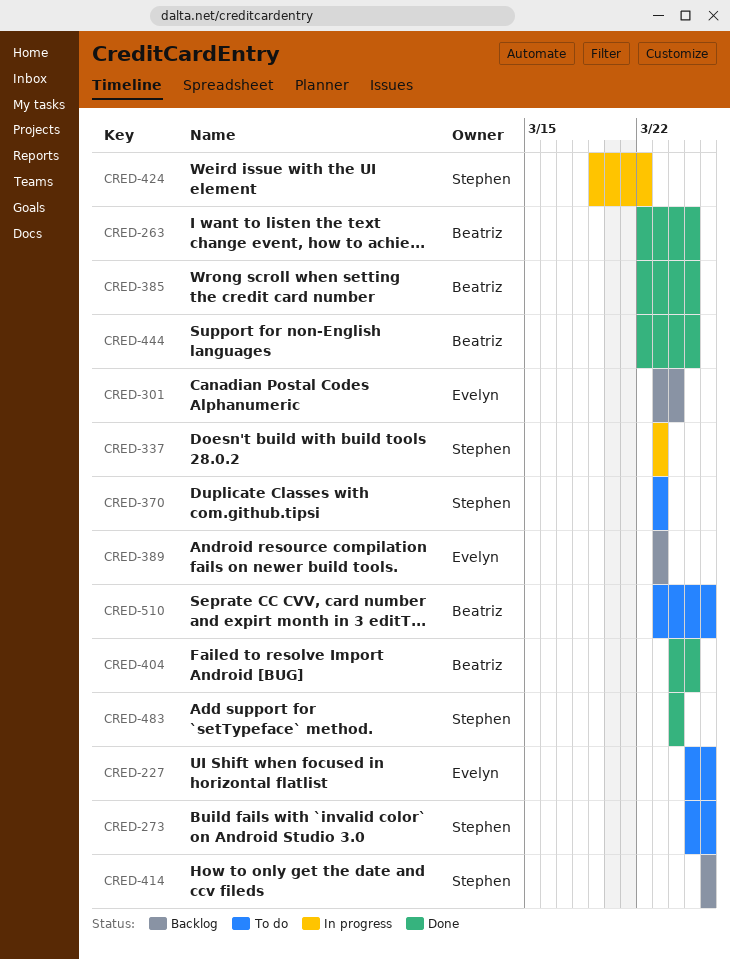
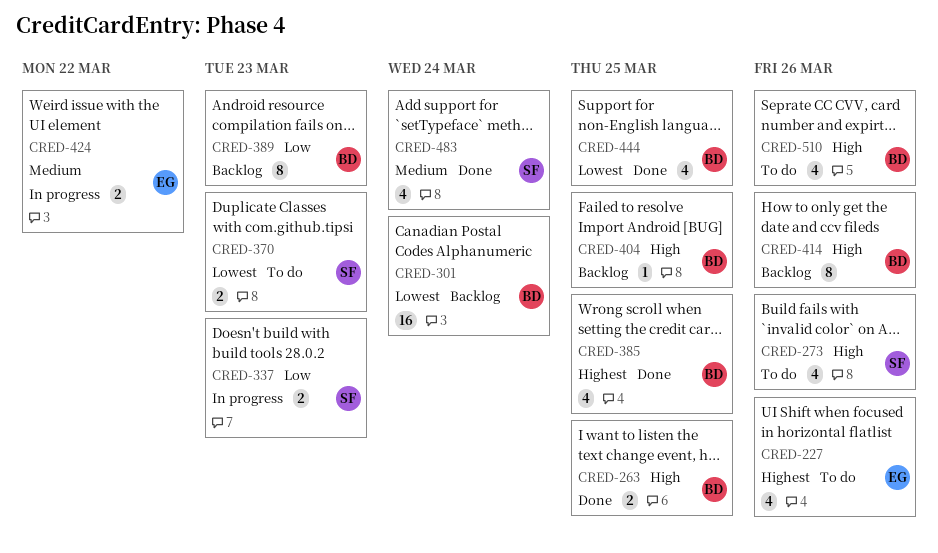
CRED-301, owner: Evelyn -> Beatriz
CRED-389, owner: Evelyn -> Beatriz
CRED-404, status: Done -> Backlog
CRED-414, owner: Stephen -> Beatriz
CRED-424, owner: Stephen -> Evelyn

